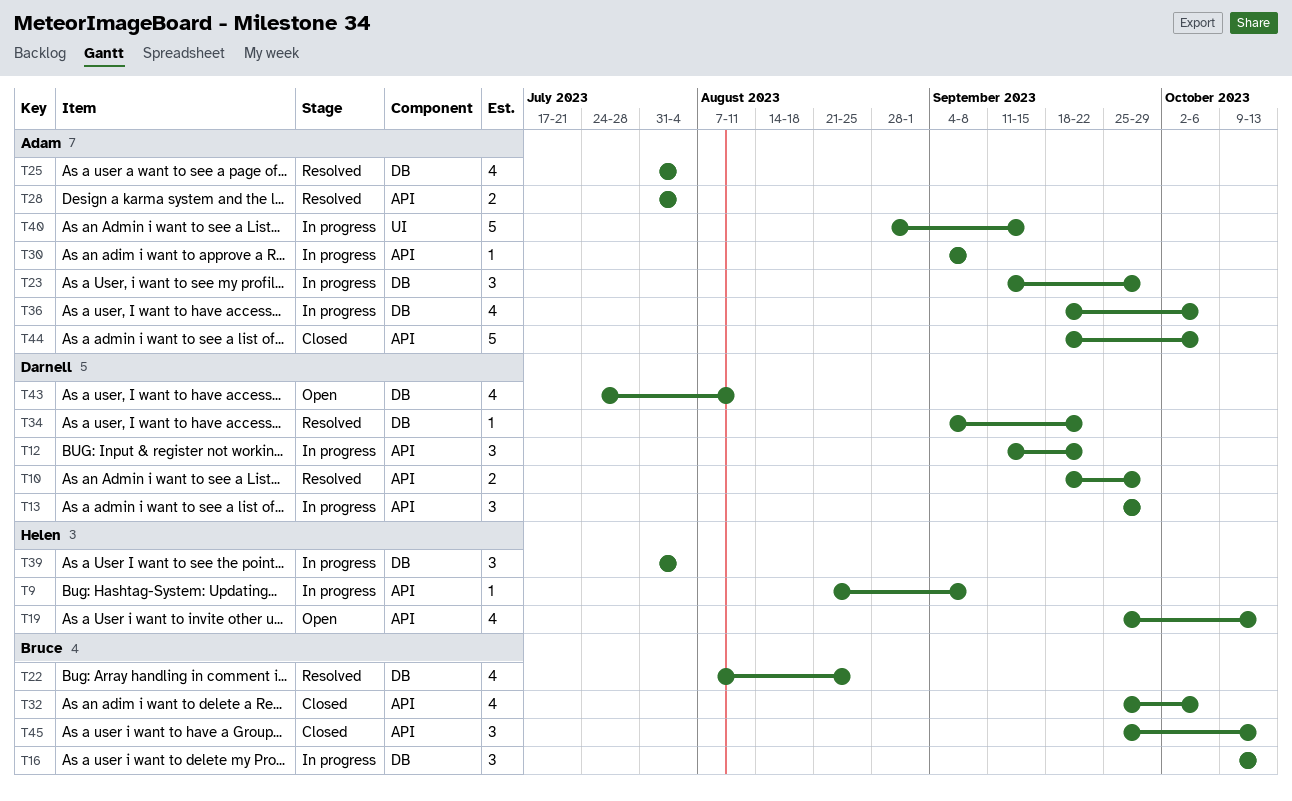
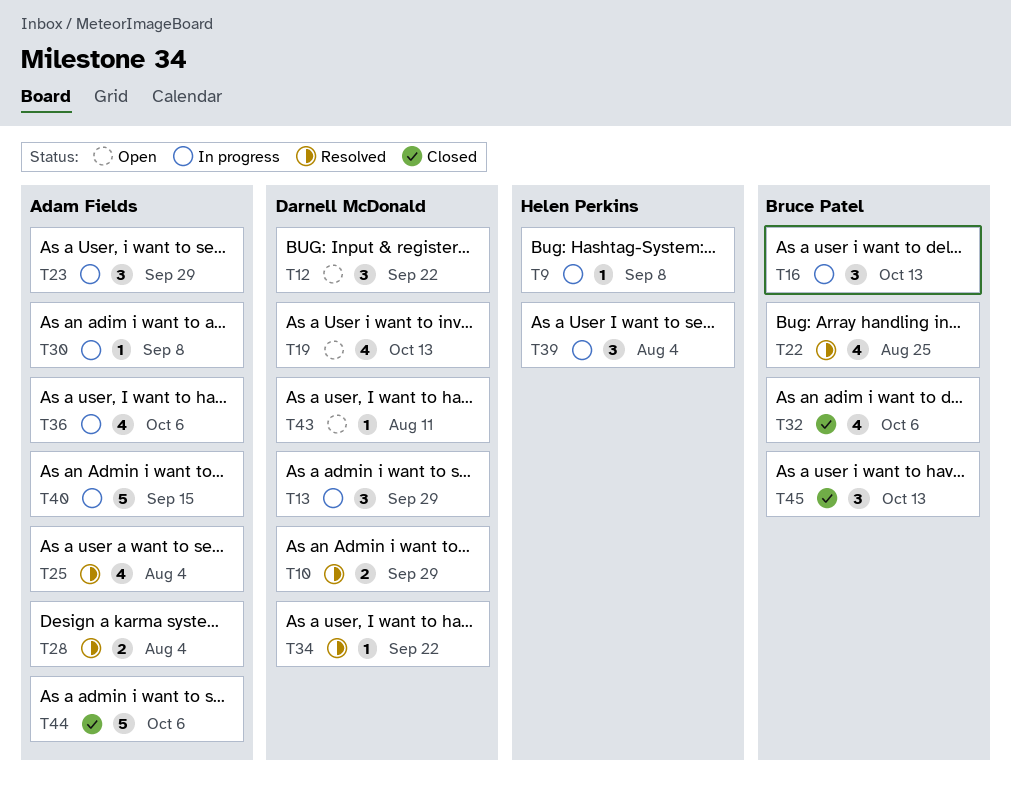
T12, status: In progress -> Open
T19, owner: Helen Perkins -> Darnell McDonald
T43, estimate: 4 -> 1

